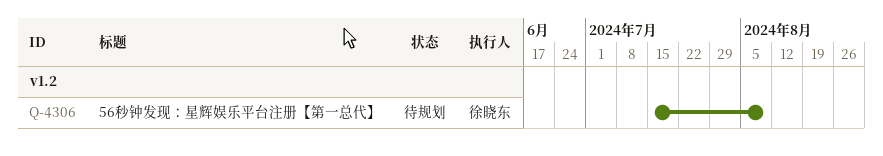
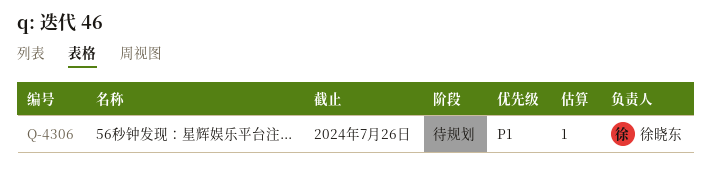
Q-4306, due: Aug 9 -> Jul 26

